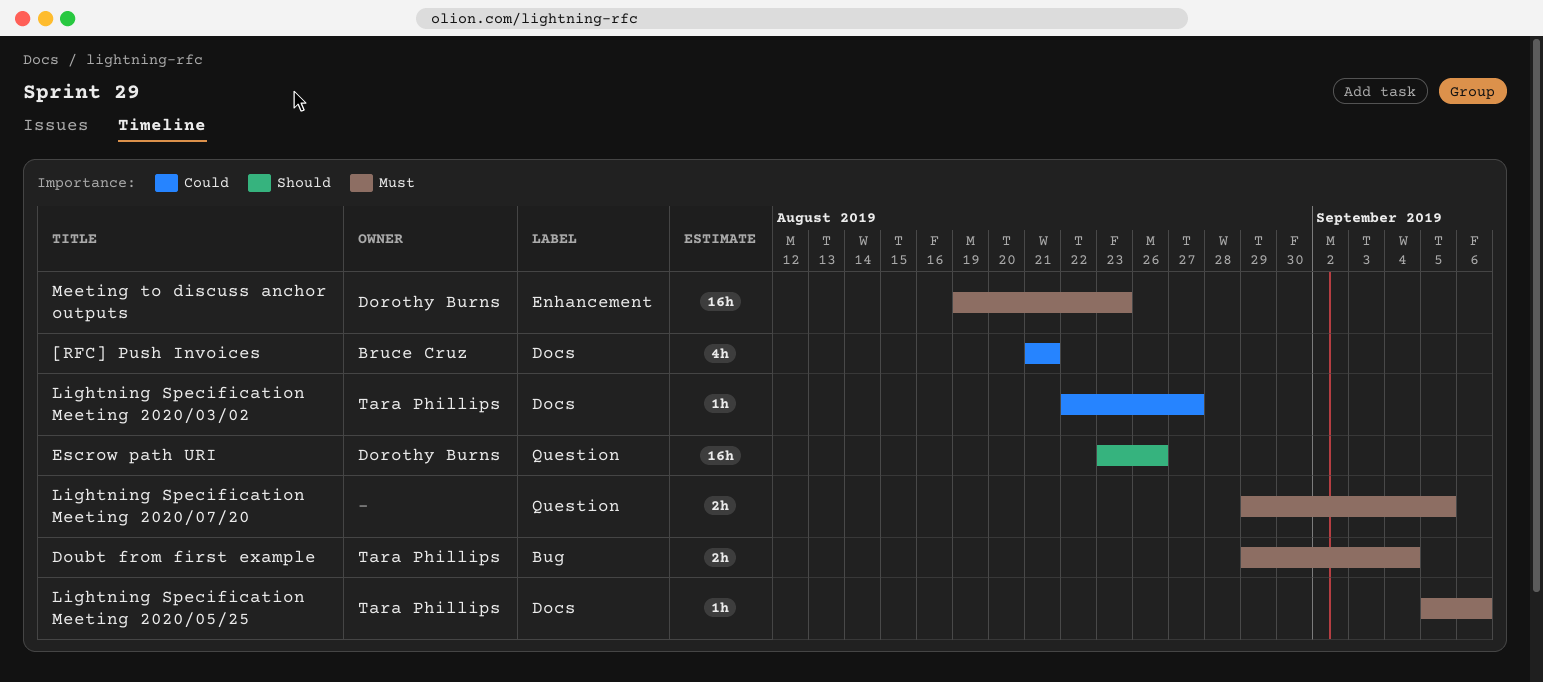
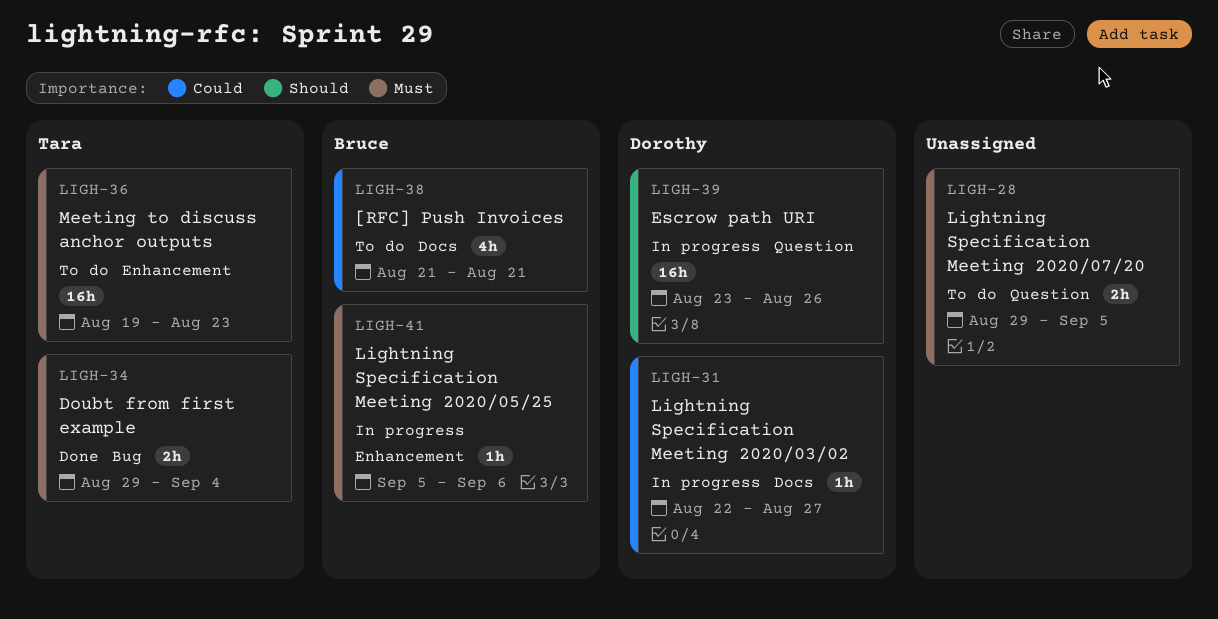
Lightning Specification Meeting 2020/03/02, owner: Tara Phillips -> Dorothy Burns
Lightning Specification Meeting 2020/05/25, owner: Tara Phillips -> Bruce Cruz
Lightning Specification Meeting 2020/05/25, label: Docs -> Enhancement
Meeting to discuss anchor outputs, owner: Dorothy Burns -> Tara Phillips

